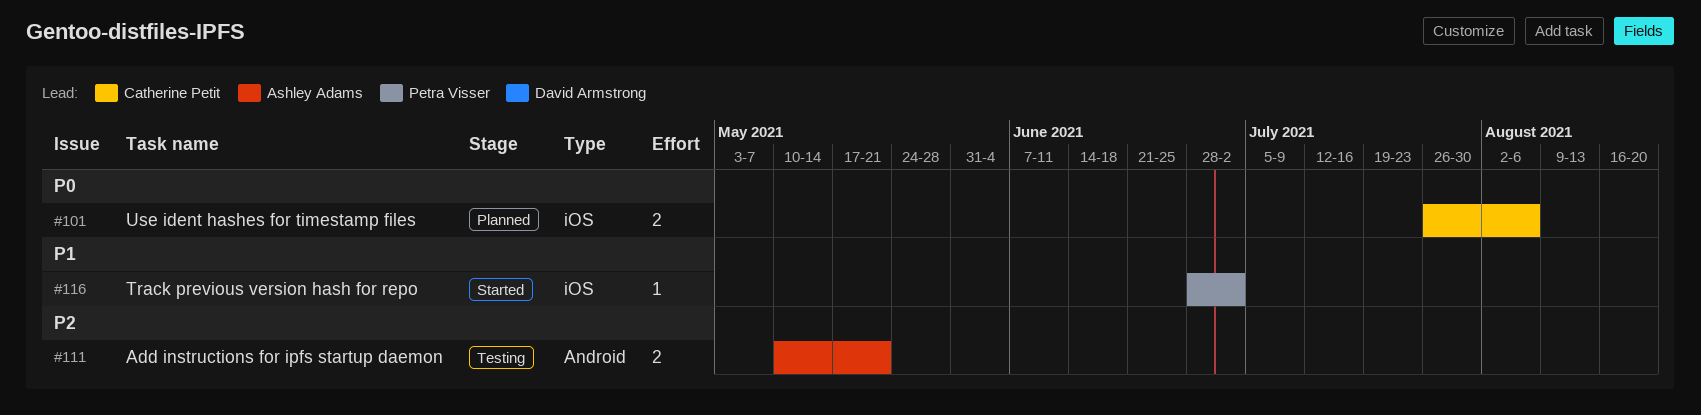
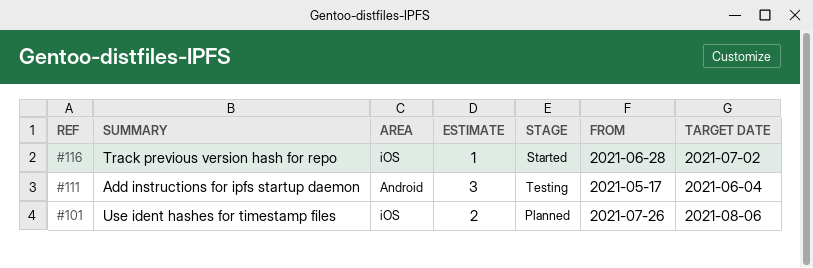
#111, estimate: 2 -> 3
#111, start: May 10 -> May 17
#111, due: May 21 -> Jun 4

